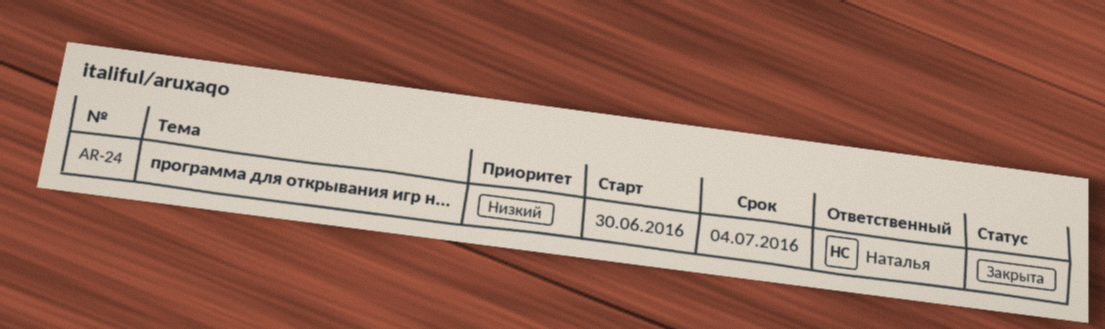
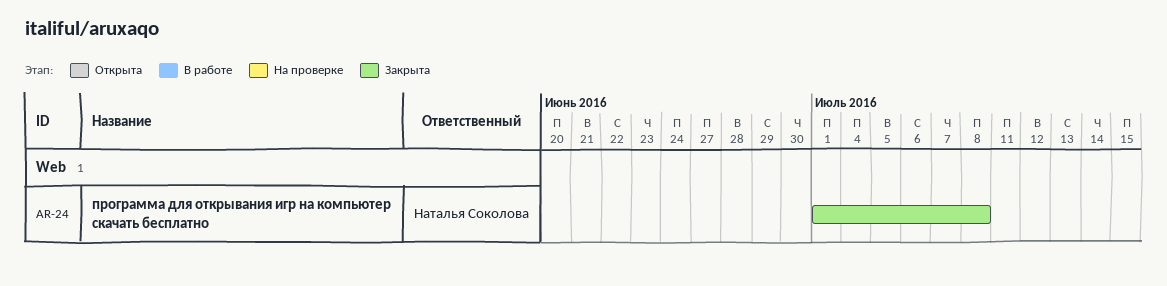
AR-24, start: Jun 30 -> Jul 1
AR-24, due: Jul 4 -> Jul 8

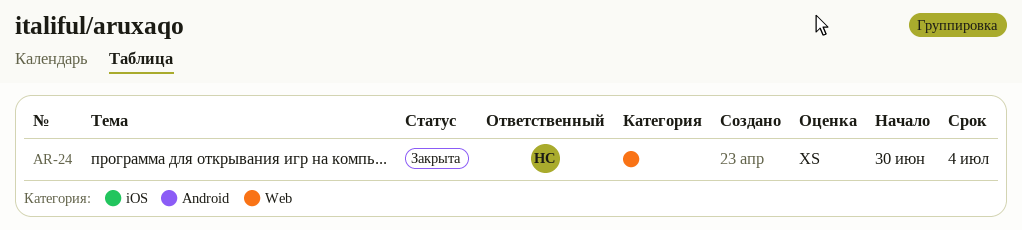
AR-24, start: Jul 1 -> Jun 30
AR-24, due: Jul 8 -> Jul 4

